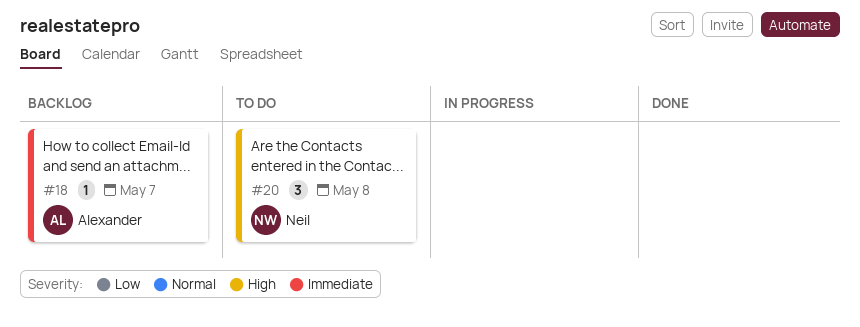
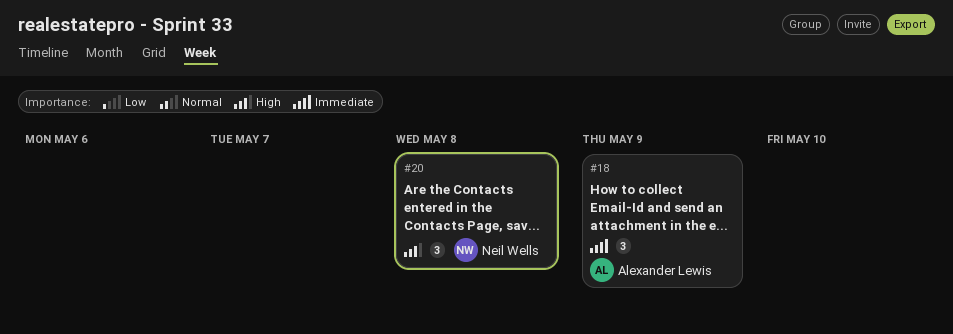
#18, estimate: 1 -> 3
#18, due: May 7 -> May 9

